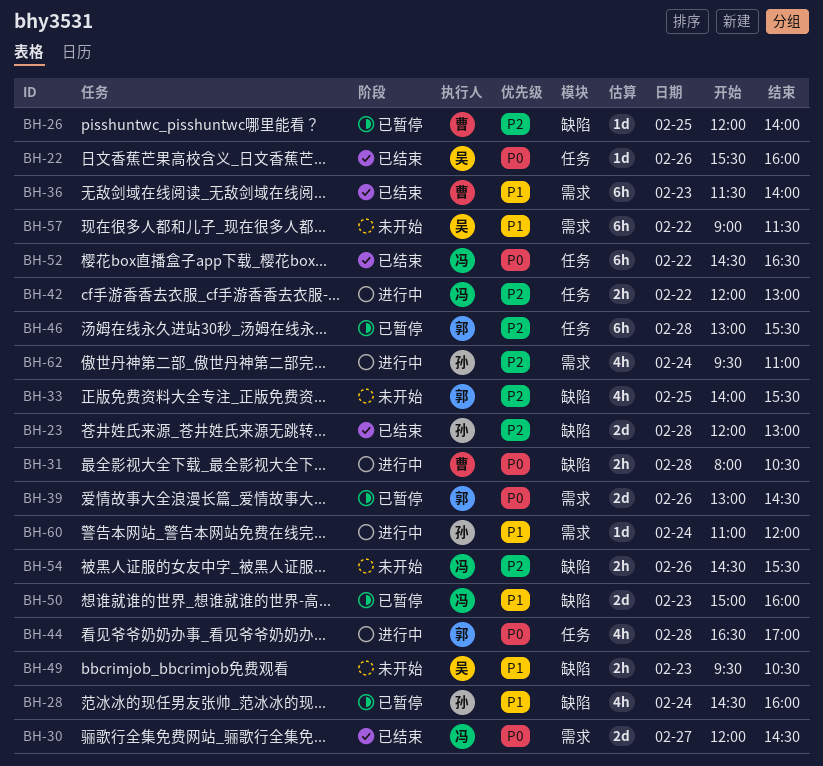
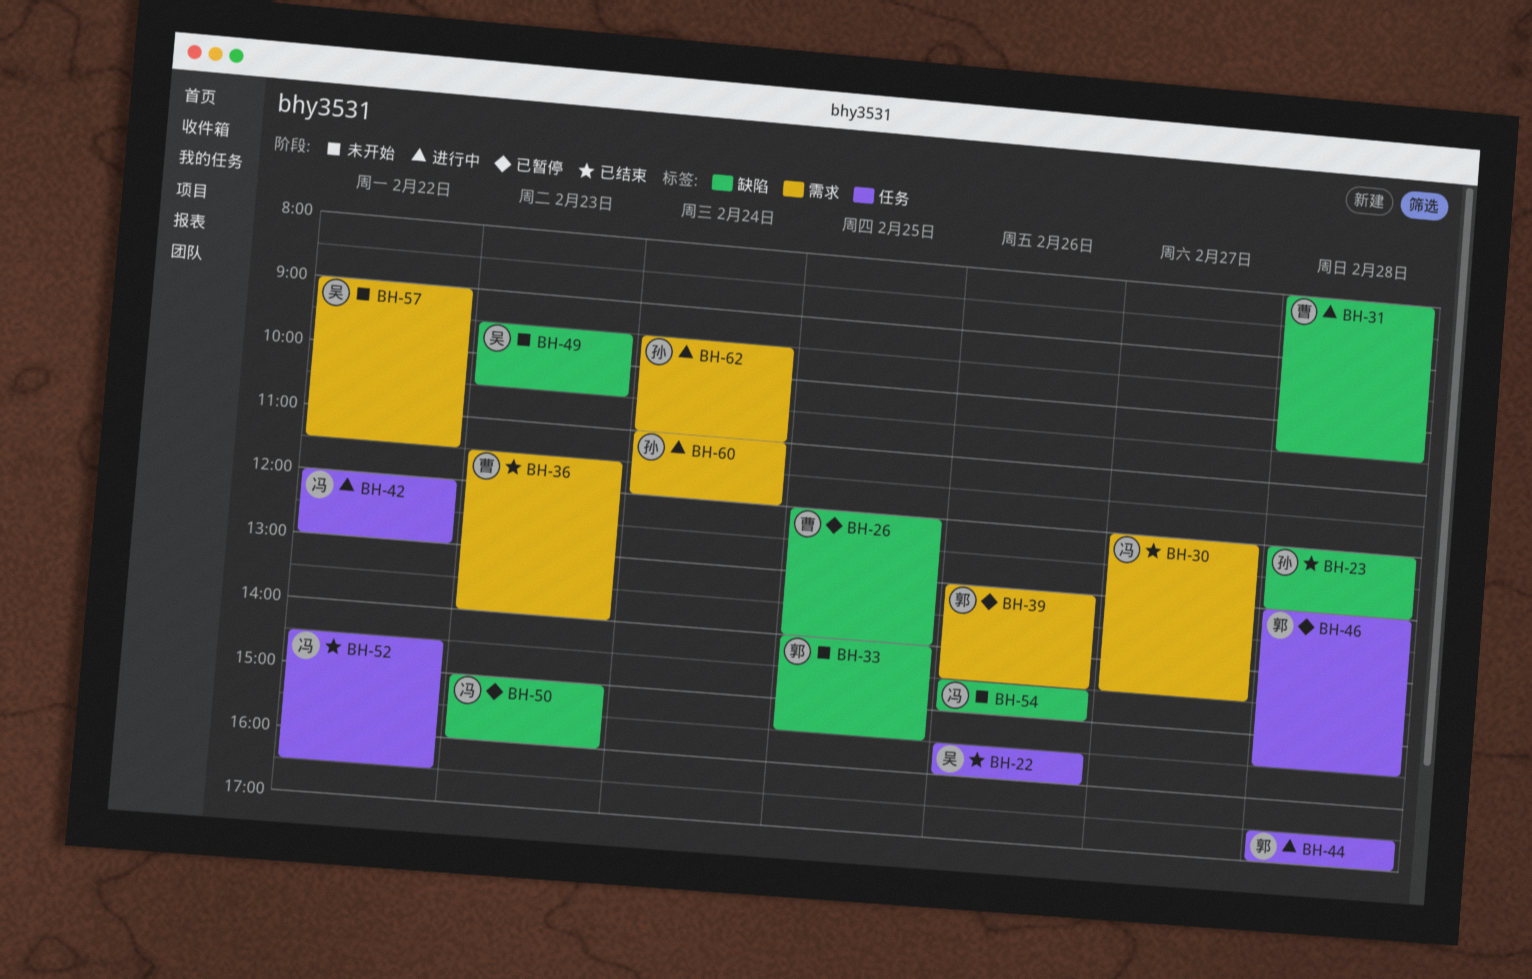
BH-28: present -> none
BH-54, ends: 15:30 -> 15:00

